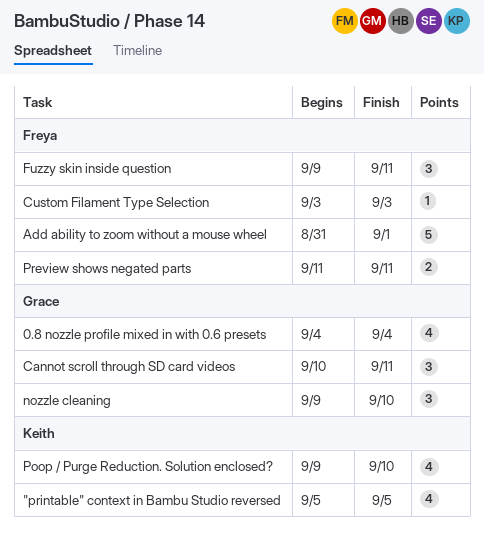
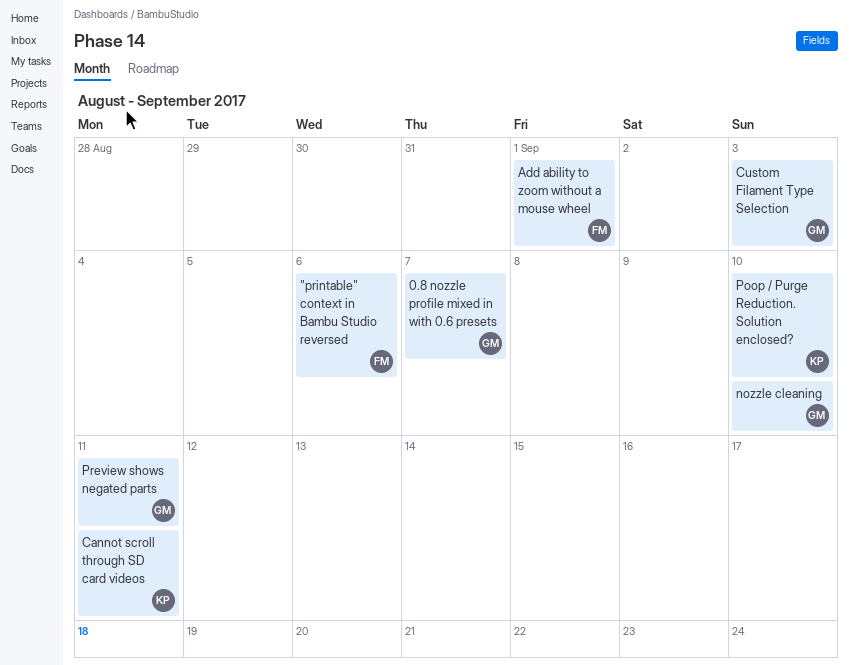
"printable" context in Bambu Studio reversed, owner: Keith -> Freya
"printable" context in Bambu Studio reversed, due: Sep 5 -> Sep 6
0.8 nozzle profile mixed in with 0.6 presets, due: Sep 4 -> Sep 7
Cannot scroll through SD card videos, owner: Grace -> Keith
Custom Filament Type Selection, owner: Freya -> Grace
Fuzzy skin inside question: present -> none
Preview shows negated parts, owner: Freya -> Grace

